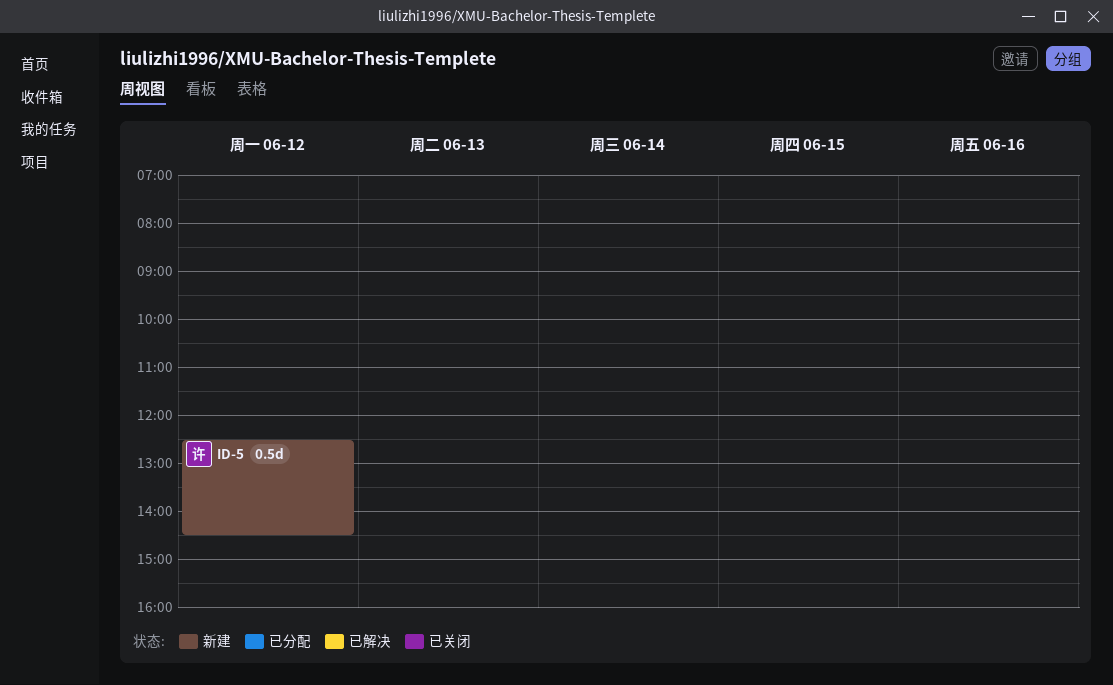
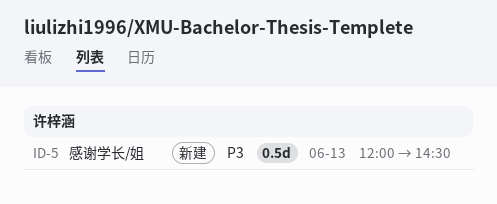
ID-5, day: Jun 12 -> Jun 13
ID-5, begins: 12:30 -> 12:00

